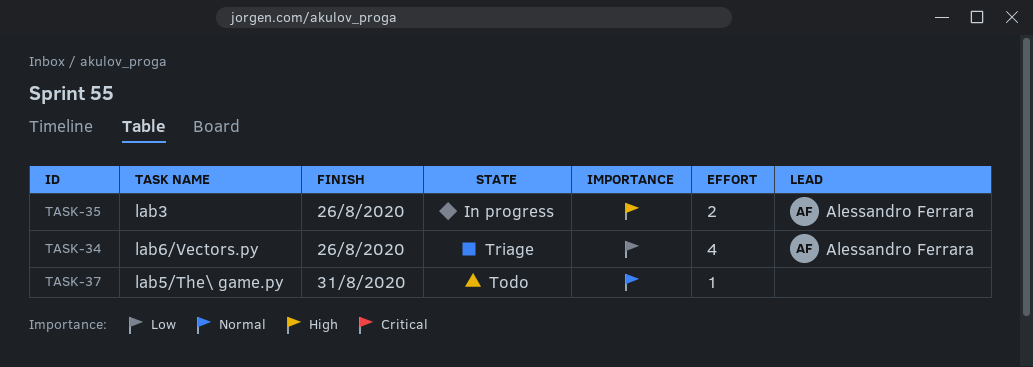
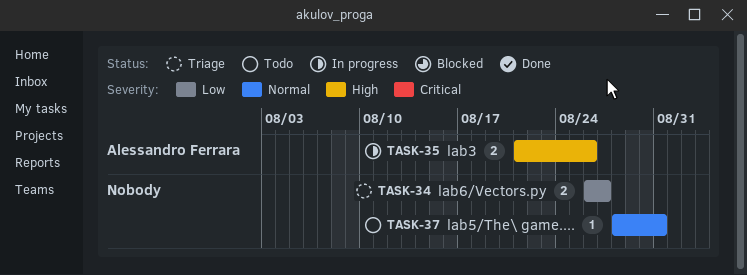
TASK-34, owner: Alessandro Ferrara -> none
TASK-34, estimate: 4 -> 2
TASK-34, due: Aug 26 -> Aug 27

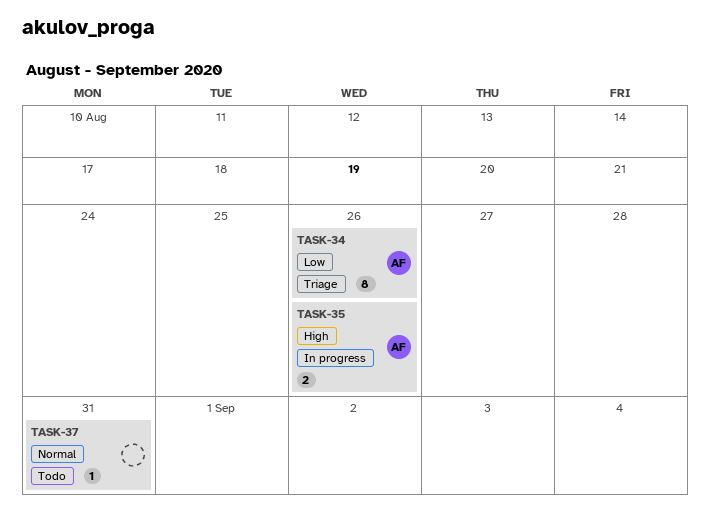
TASK-34, owner: none -> Alessandro Ferrara
TASK-34, estimate: 2 -> 8
TASK-34, due: Aug 27 -> Aug 26

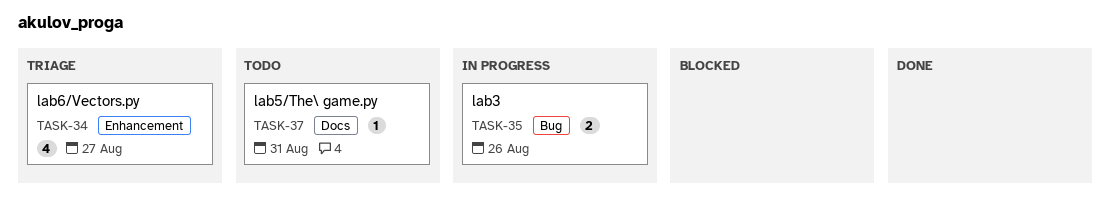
TASK-34, estimate: 8 -> 4
TASK-34, due: Aug 26 -> Aug 27

